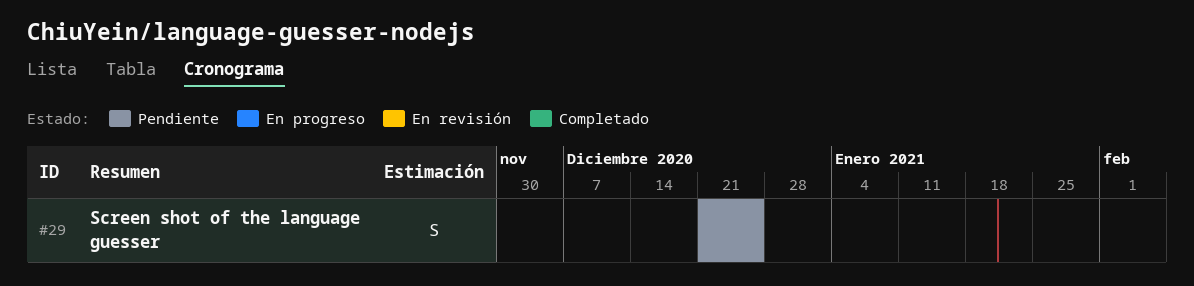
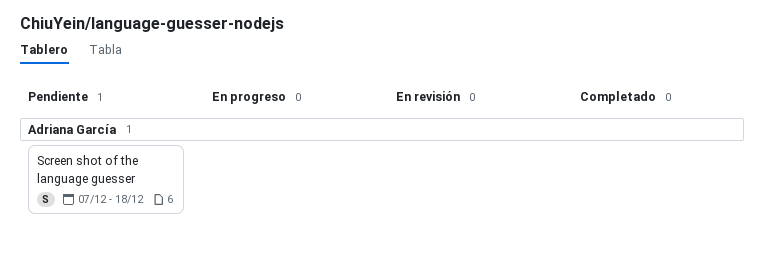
Screen shot of the language guesser, start: Dec 21 -> Dec 7
Screen shot of the language guesser, due: Dec 25 -> Dec 18

